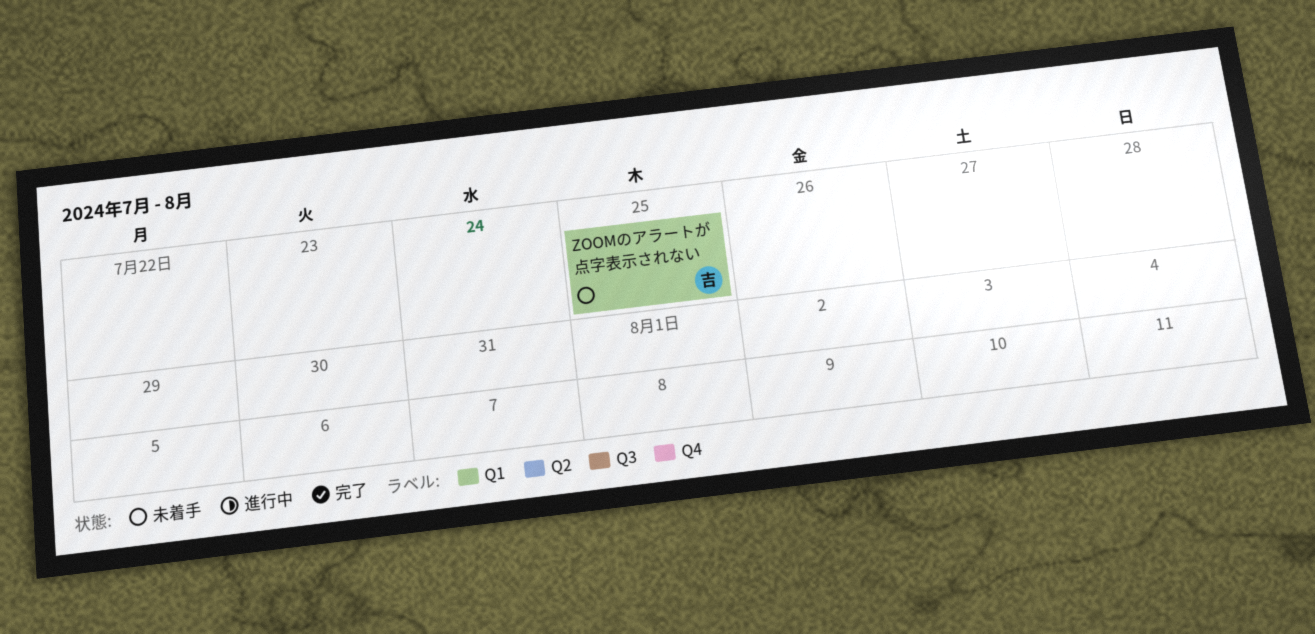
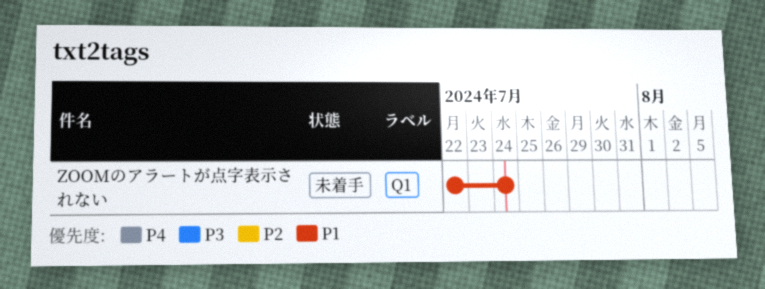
ZOOMのアラートが点字表示されない, due: Jul 25 -> Jul 24

